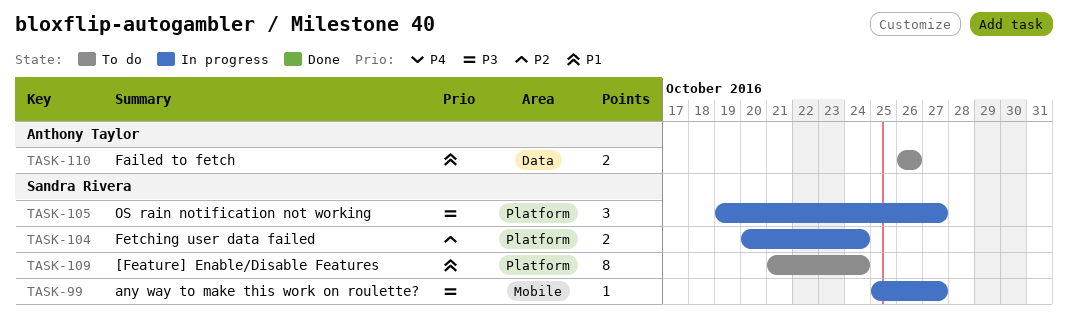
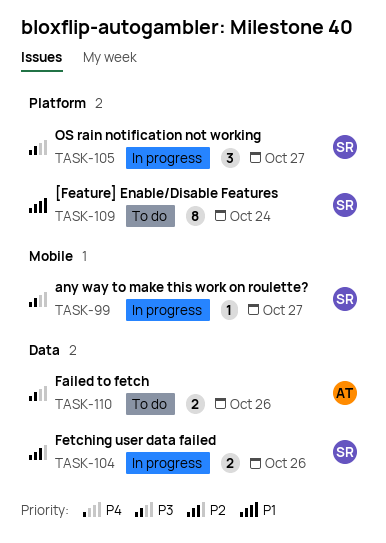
TASK-104, label: Platform -> Data
TASK-104, due: Oct 24 -> Oct 26
TASK-110, priority: P1 -> P3

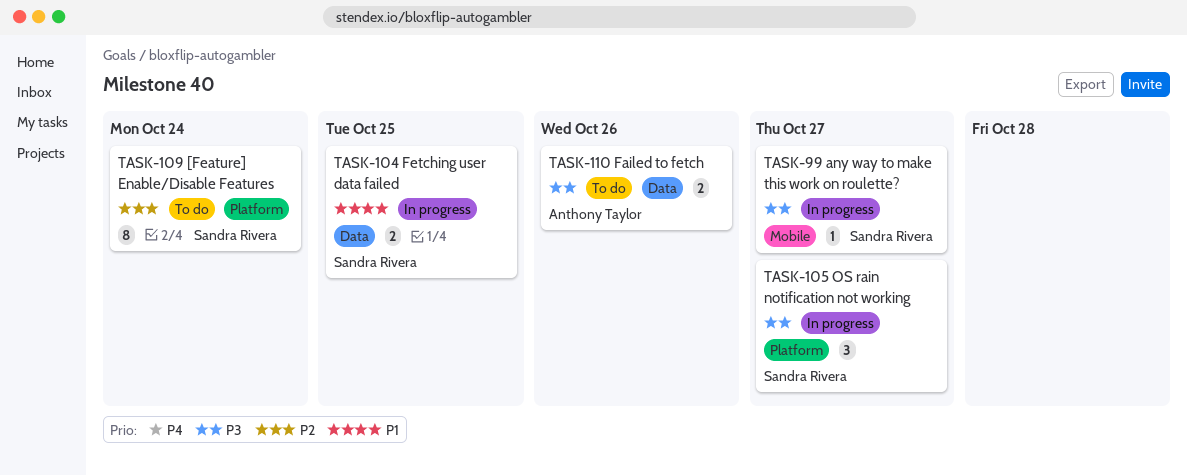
TASK-104, priority: P2 -> P1
TASK-104, due: Oct 26 -> Oct 25
TASK-109, priority: P1 -> P2

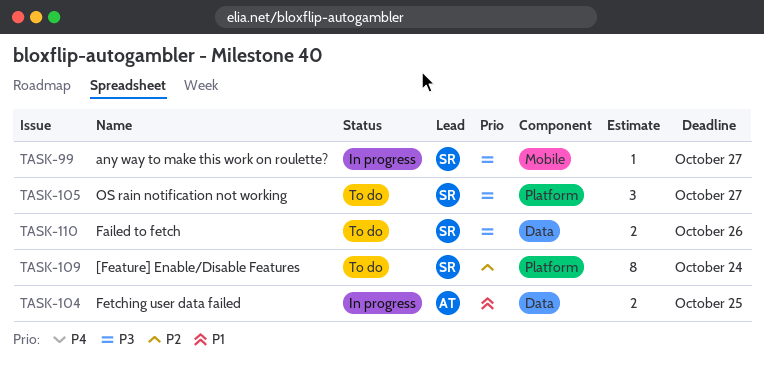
TASK-104, owner: Sandra Rivera -> Anthony Taylor
TASK-105, status: In progress -> To do
TASK-110, owner: Anthony Taylor -> Sandra Rivera

